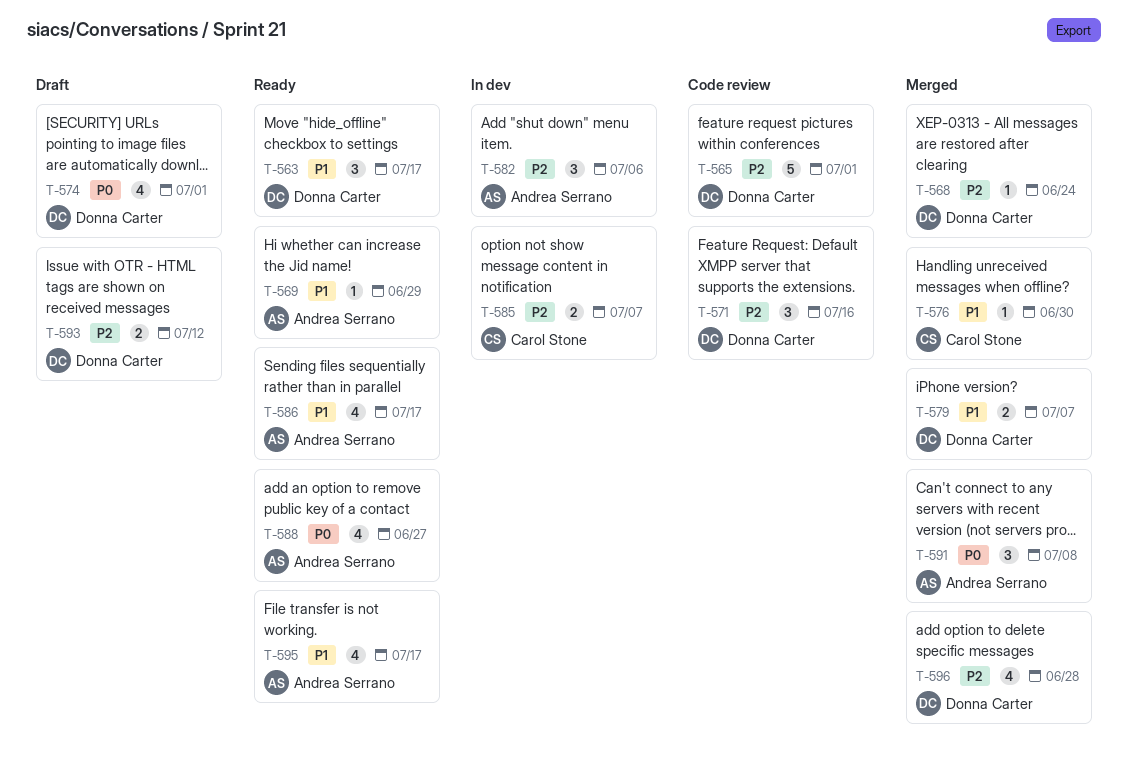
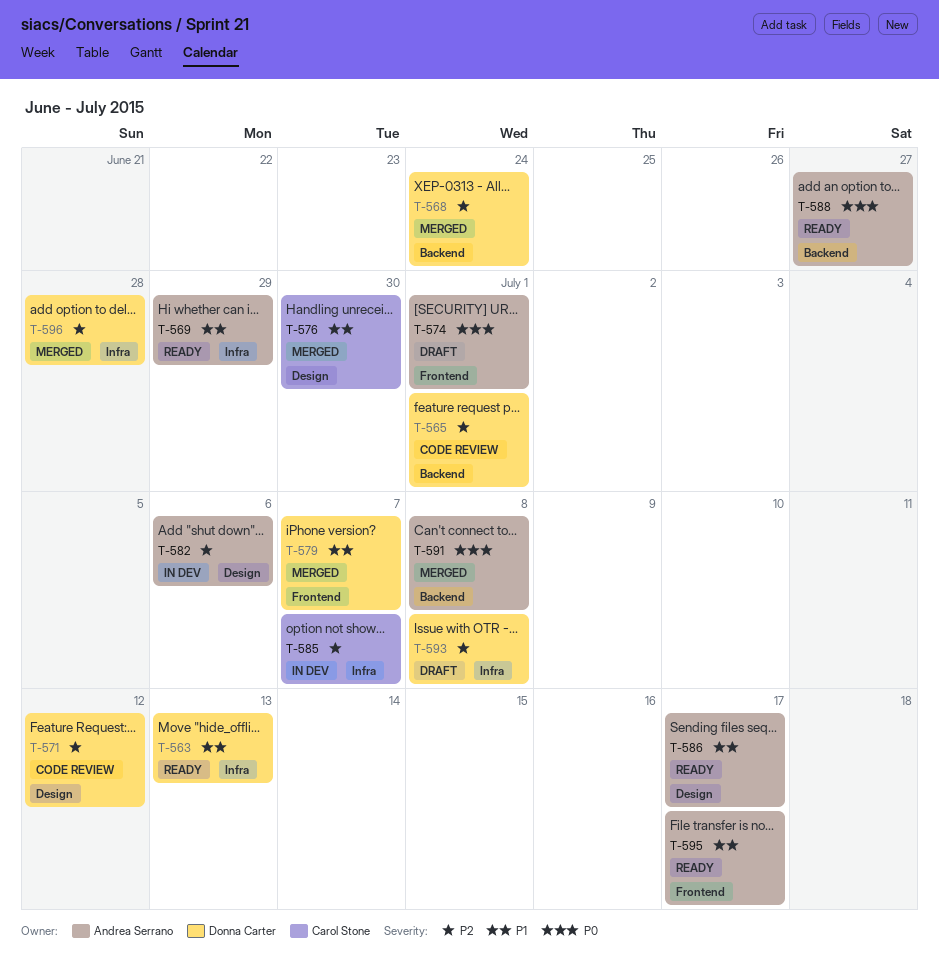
T-563, due: Jul 17 -> Jul 13
T-571, due: Jul 16 -> Jul 12
T-574, owner: Donna Carter -> Andrea Serrano
T-593, due: Jul 12 -> Jul 8

